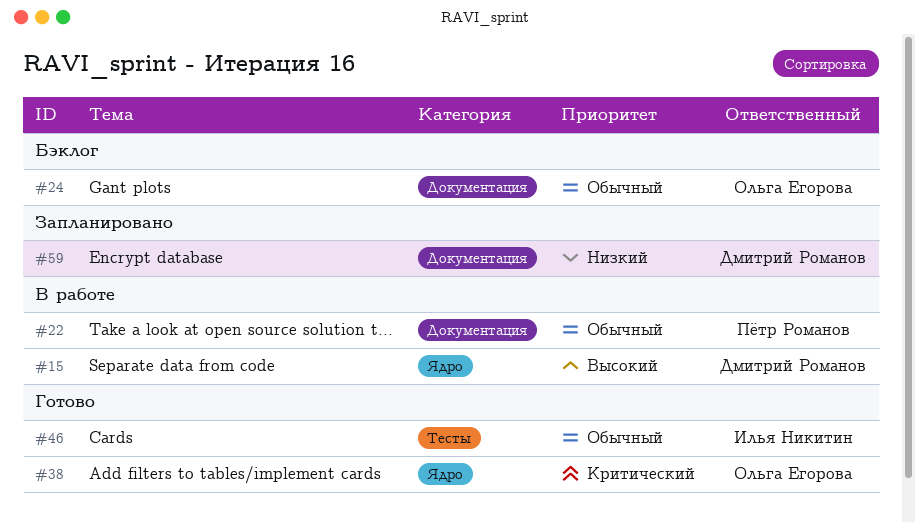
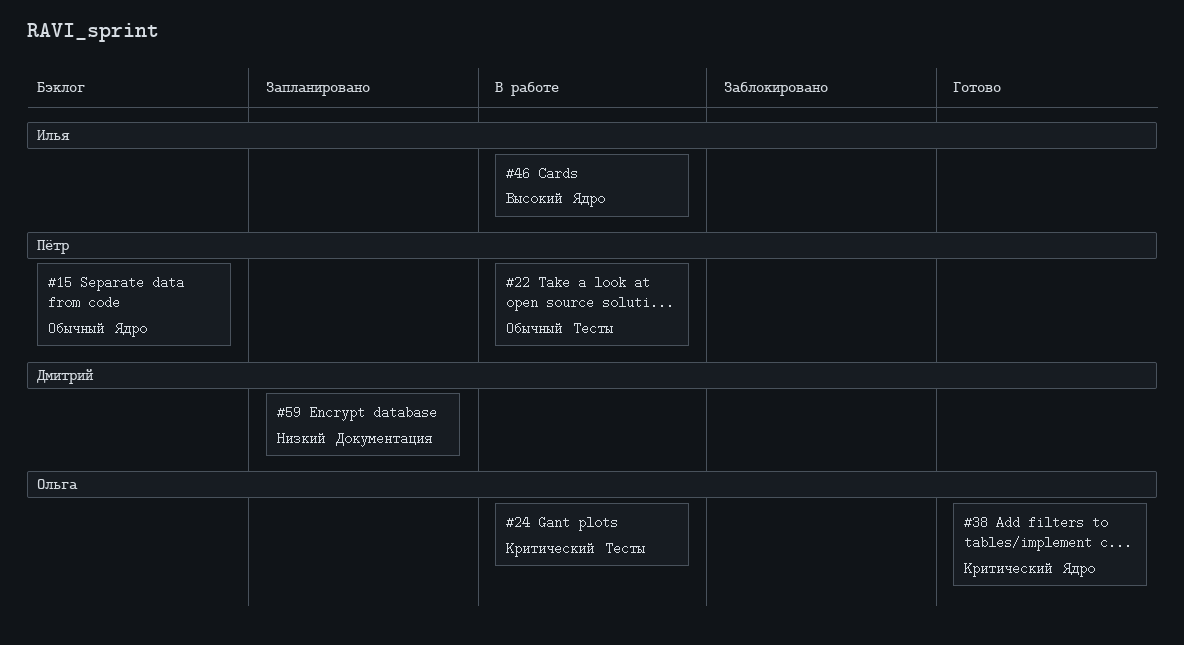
#15, status: В работе -> Бэклог
#15, owner: Дмитрий Романов -> Пётр Романов
#15, priority: Высокий -> Обычный
#22, label: Документация -> Тесты
#24, status: Бэклог -> В работе
#24, priority: Обычный -> Критический
#24, label: Документация -> Тесты
#46, status: Готово -> В работе
#46, priority: Обычный -> Высокий
#46, label: Тесты -> Ядро

